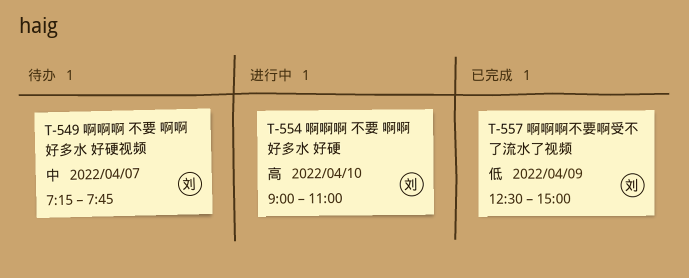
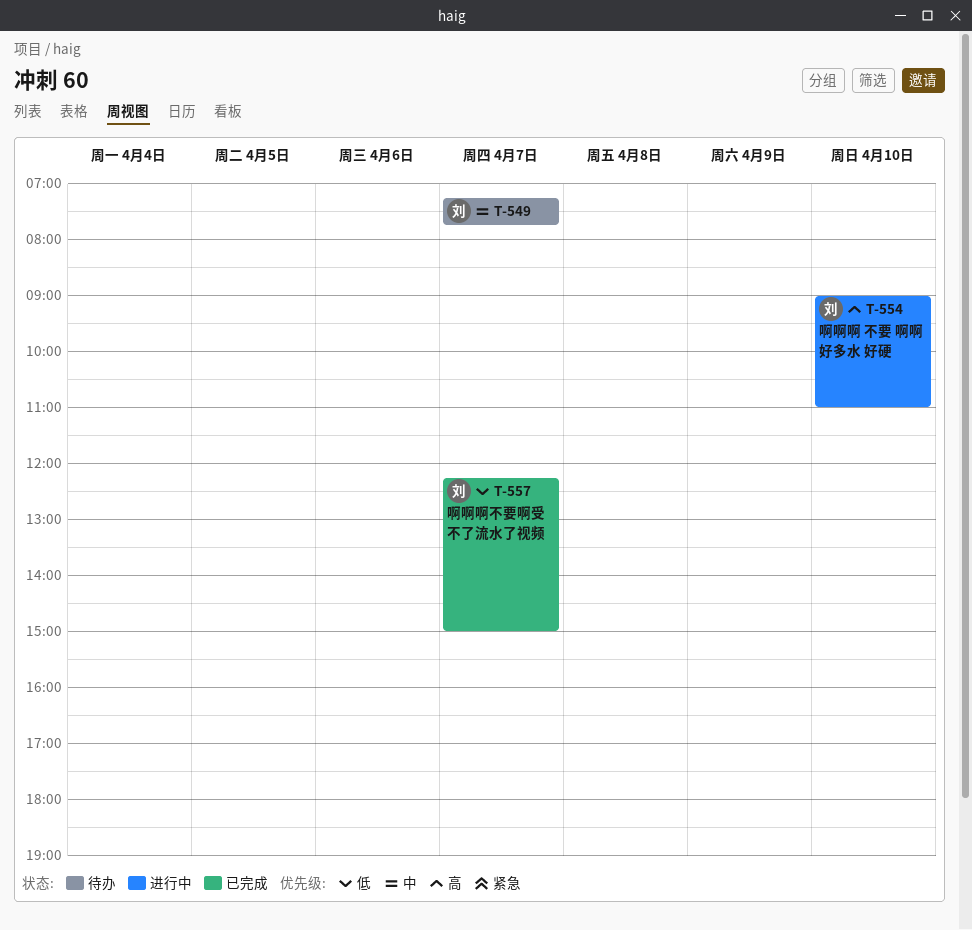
T-557, day: Apr 9 -> Apr 7
T-557, begins: 12:30 -> 12:15

